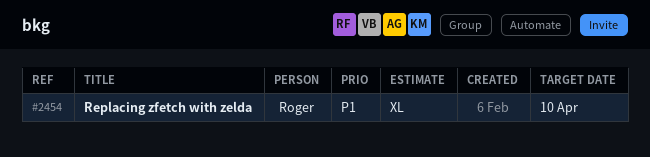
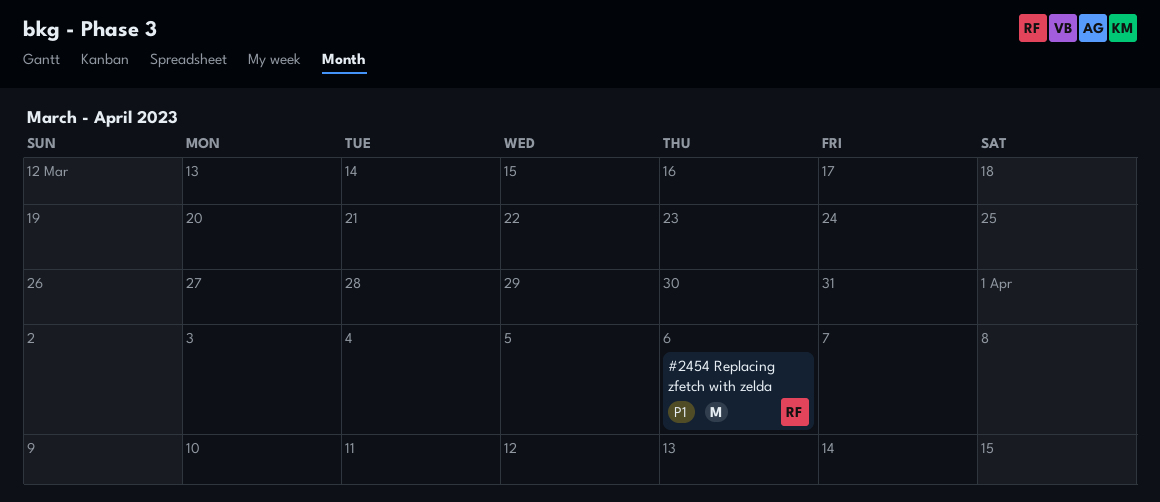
#2454, estimate: XL -> M
#2454, due: Apr 10 -> Apr 6

